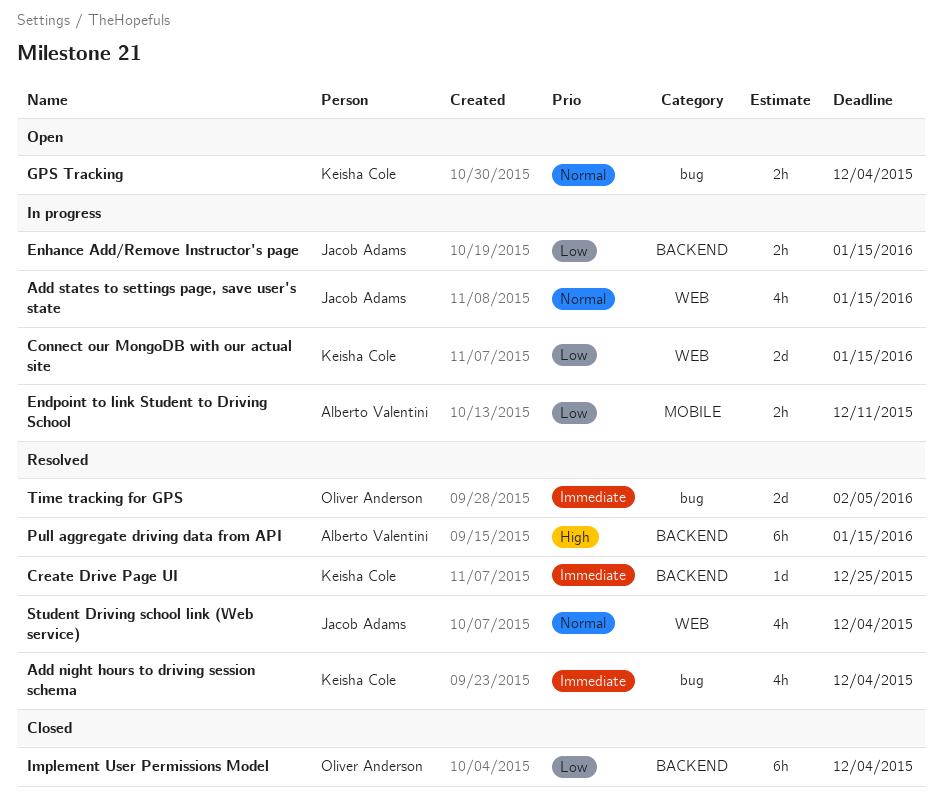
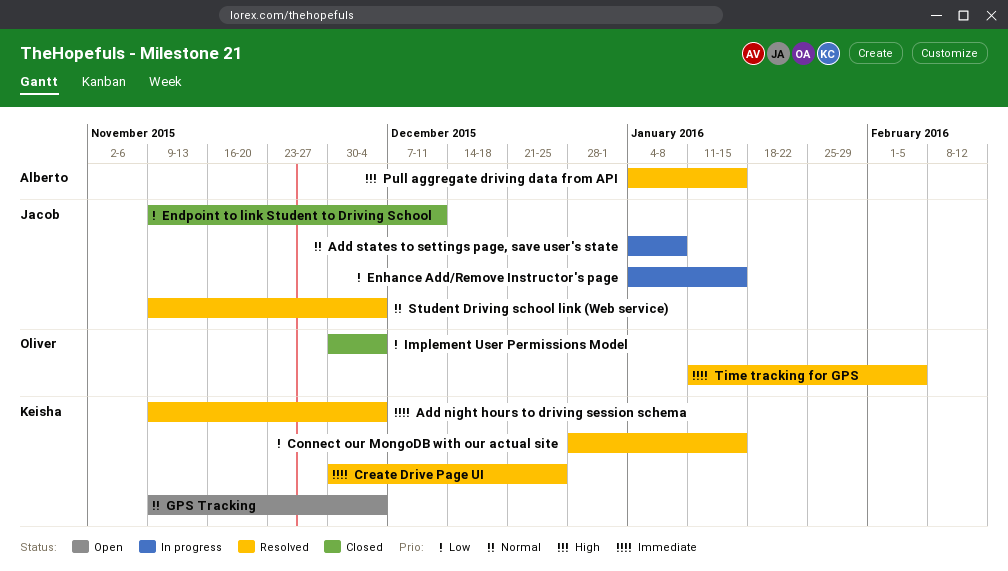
Add states to settings page, save user's state, due: Jan 15 -> Jan 8
Connect our MongoDB with our actual site, status: In progress -> Resolved
Endpoint to link Student to Driving School, status: In progress -> Closed
Endpoint to link Student to Driving School, owner: Alberto Valentini -> Jacob Adams

